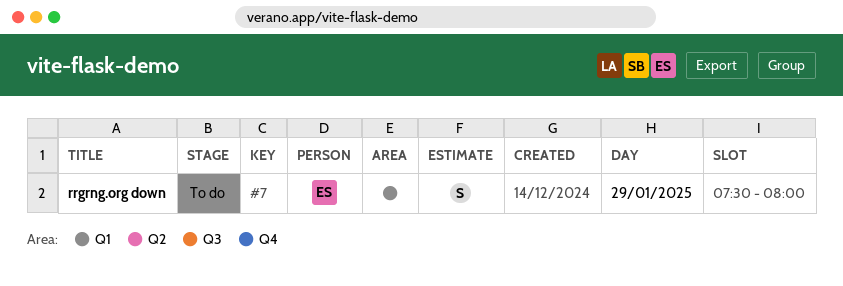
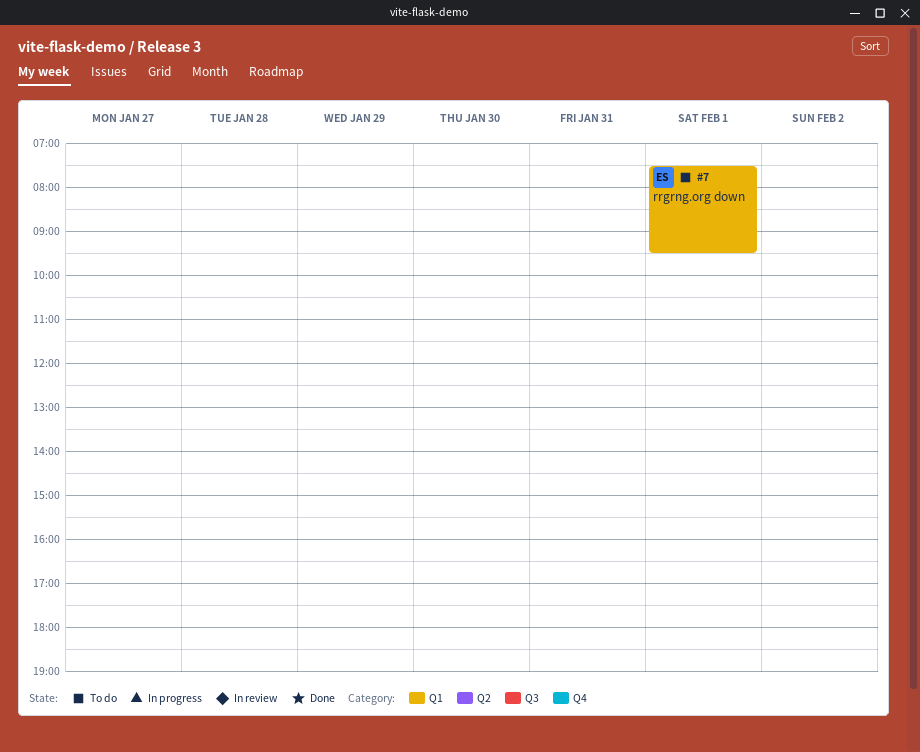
#7, day: Jan 29 -> Feb 1
#7, ends: 08:00 -> 09:30

